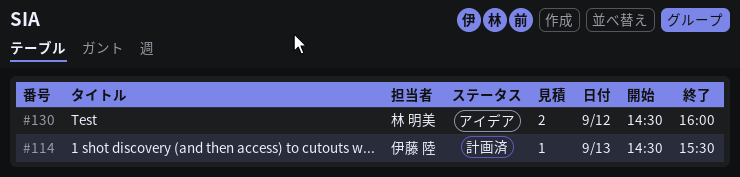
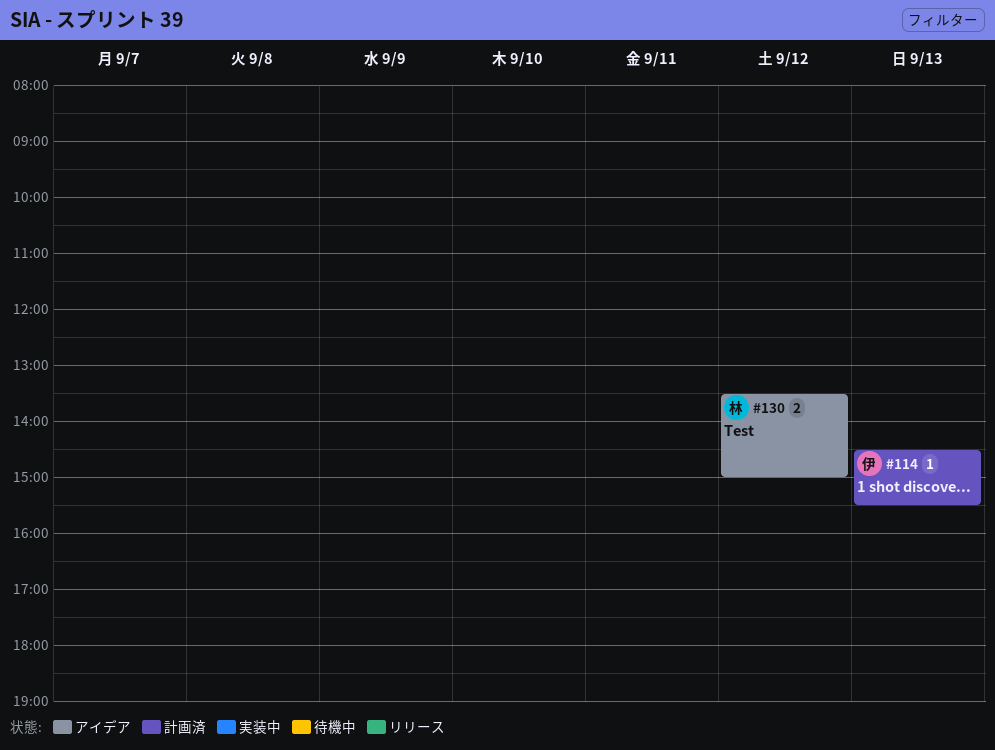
#130, begins: 14:30 -> 13:30
#130, ends: 16:00 -> 15:00

